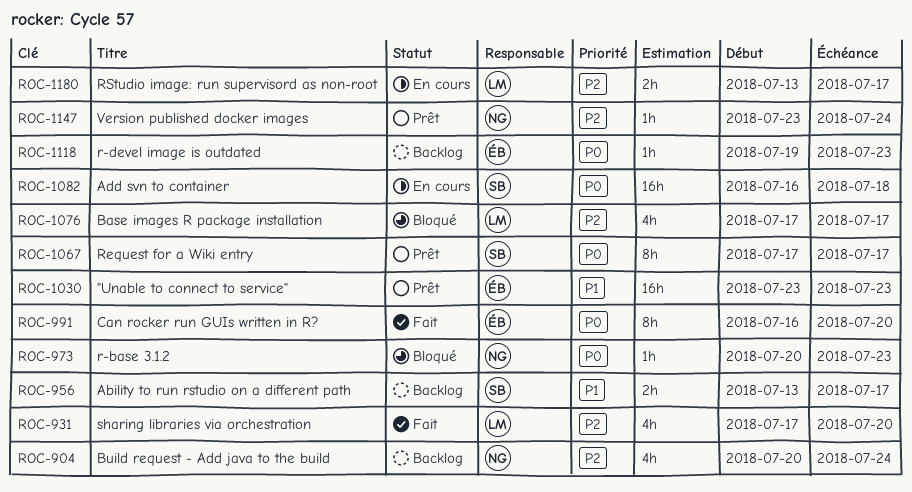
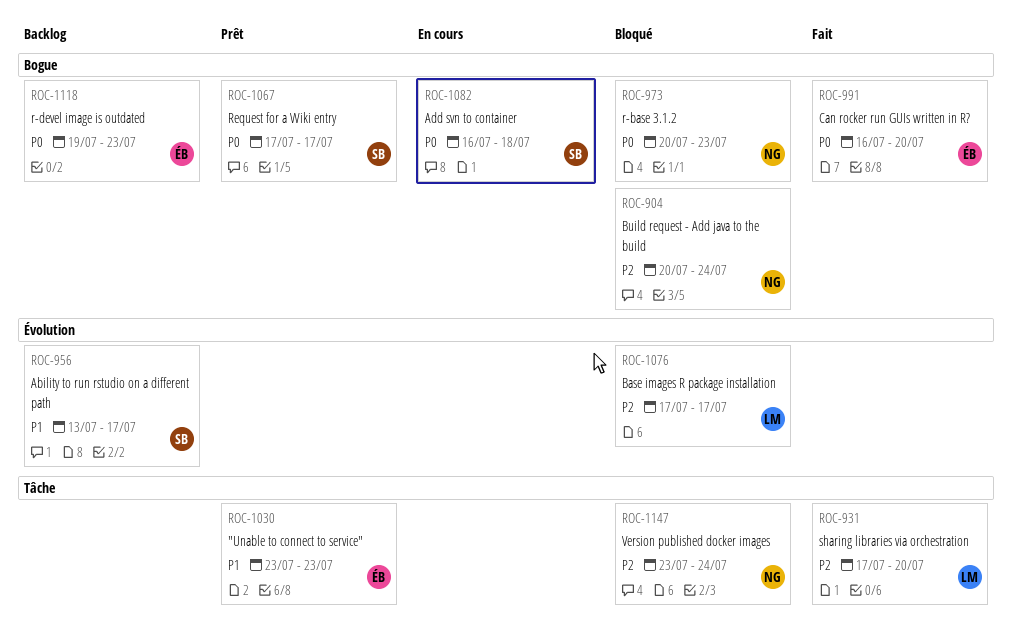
ROC-904, status: Backlog -> Bloqué
ROC-1147, status: Prêt -> Bloqué
ROC-1180: present -> none

